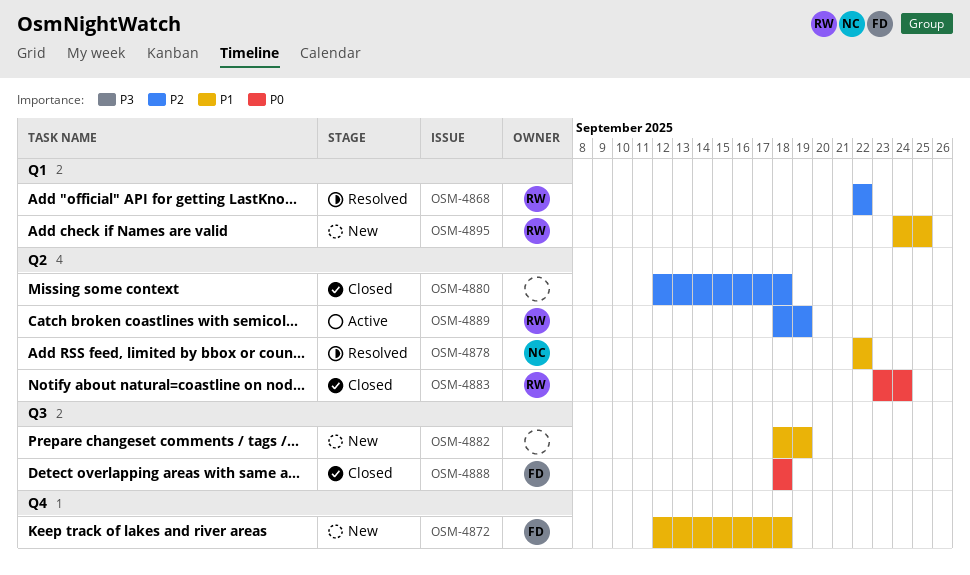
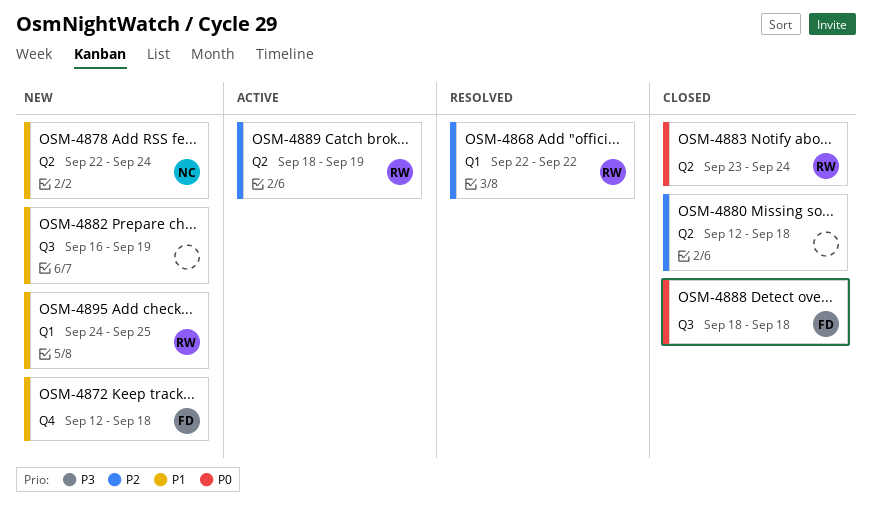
OSM-4878, status: Resolved -> New
OSM-4878, due: Sep 22 -> Sep 24
OSM-4882, start: Sep 18 -> Sep 16

